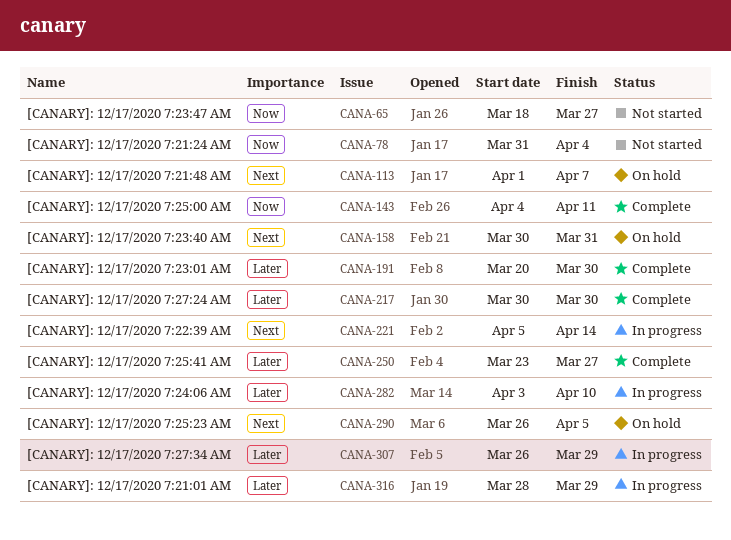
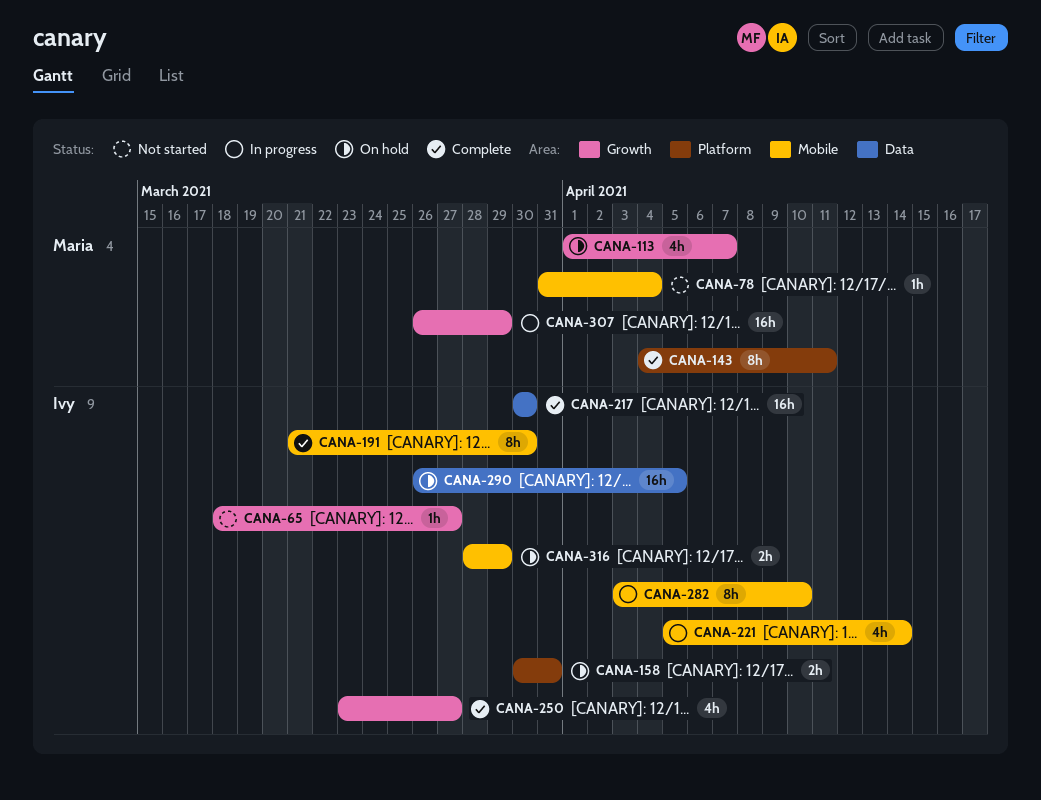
CANA-191, start: Mar 20 -> Mar 21
CANA-316, status: In progress -> On hold

